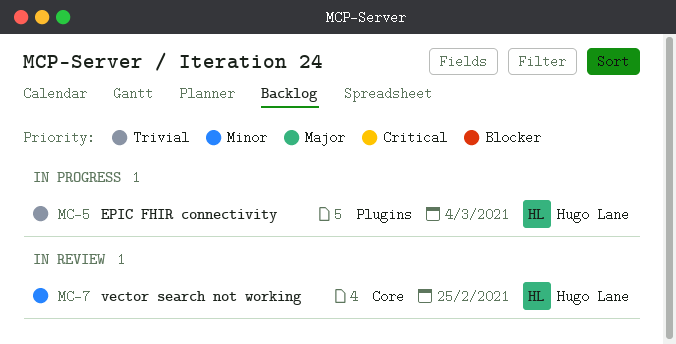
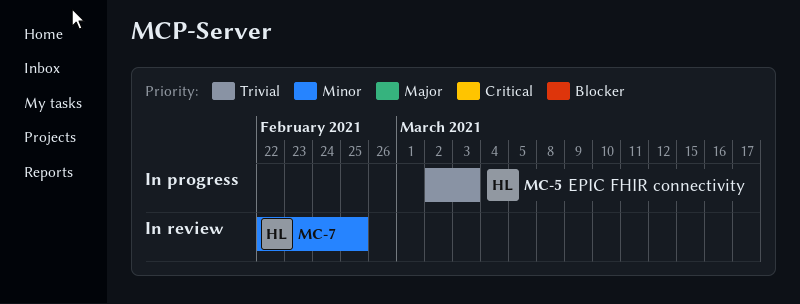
MC-5, due: Mar 4 -> Mar 3

